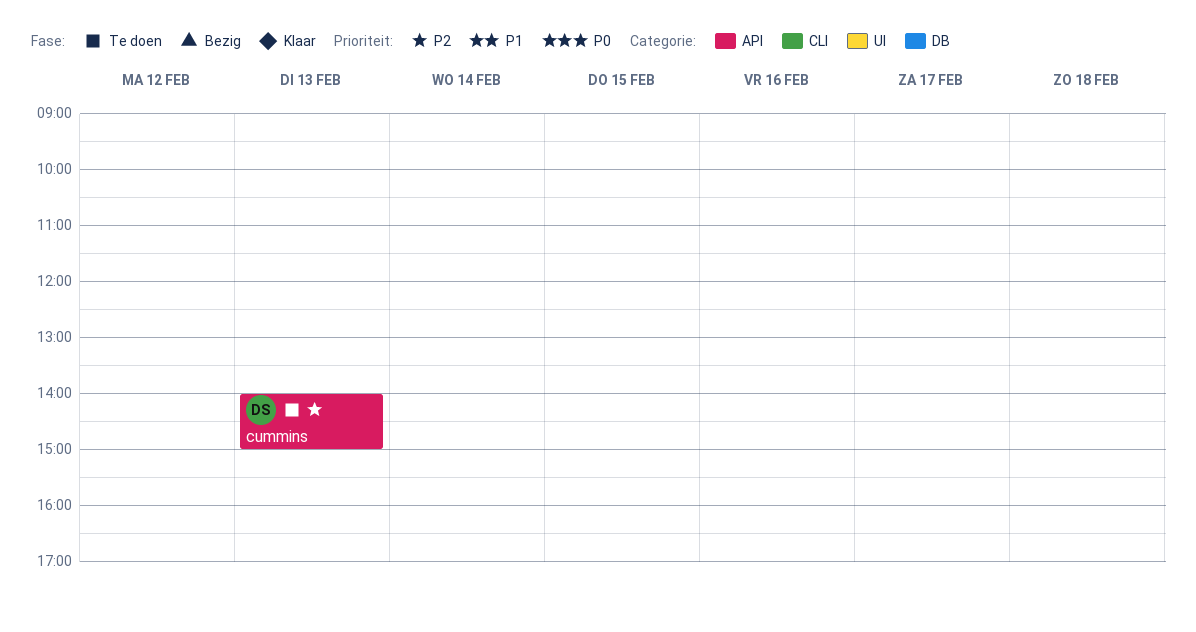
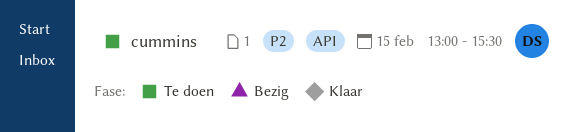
cummins, day: Feb 13 -> Feb 15
cummins, begins: 14:00 -> 13:00
cummins, ends: 15:00 -> 15:30

